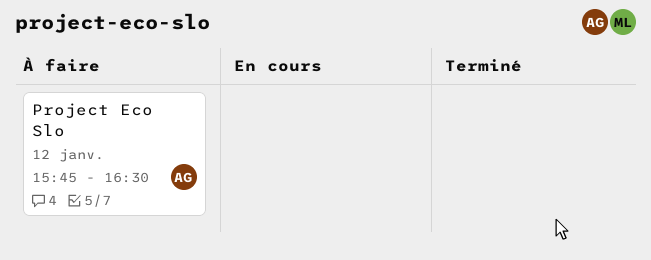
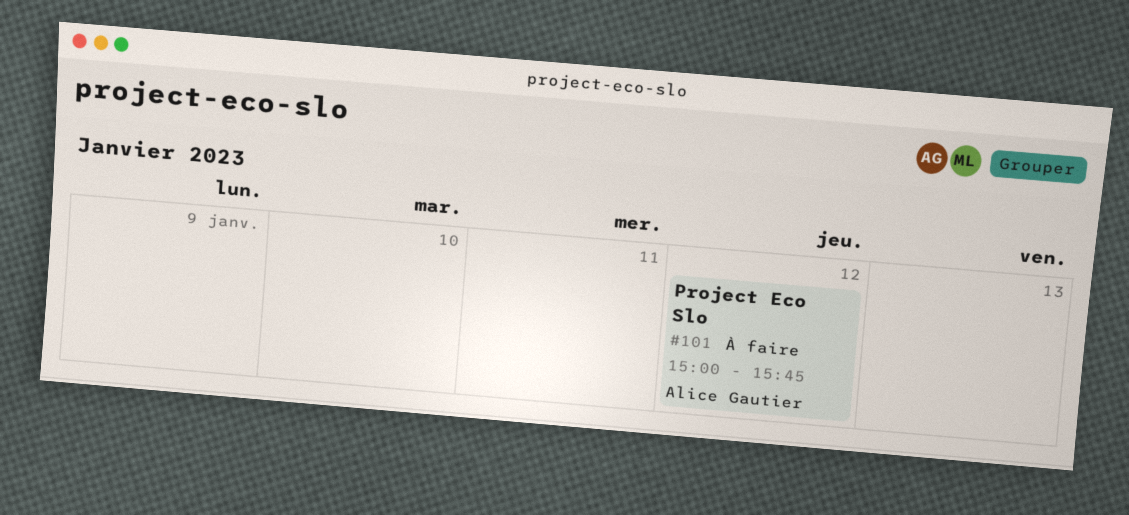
Project Eco Slo, begins: 15:45 -> 15:00
Project Eco Slo, ends: 16:30 -> 15:45

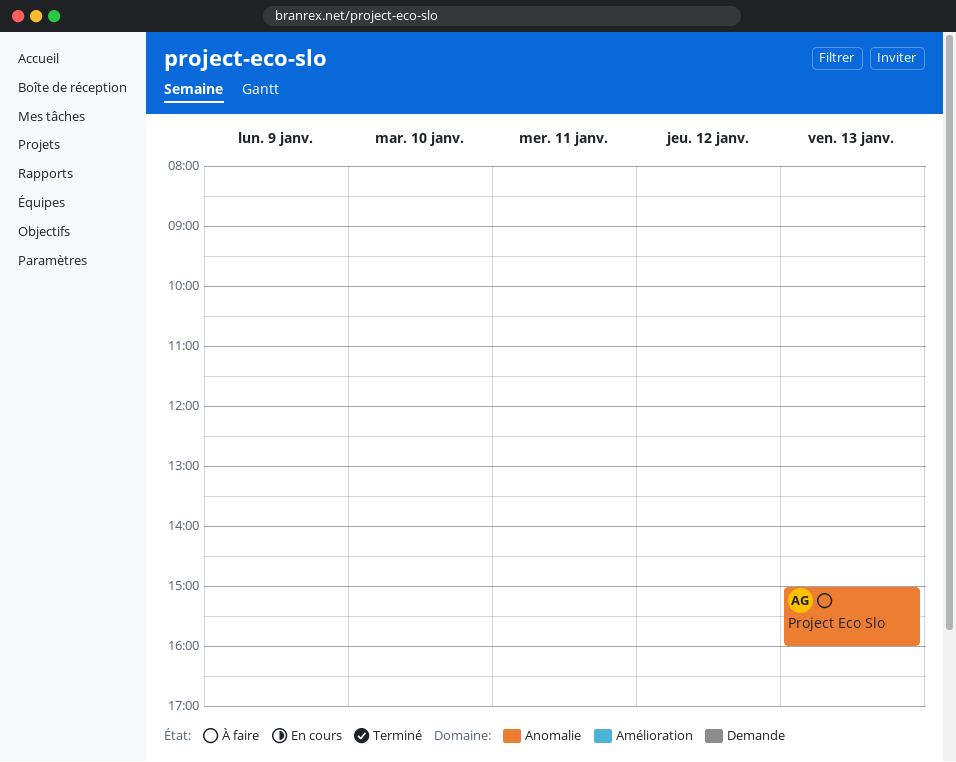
Project Eco Slo, day: Jan 12 -> Jan 13
Project Eco Slo, ends: 15:45 -> 16:00

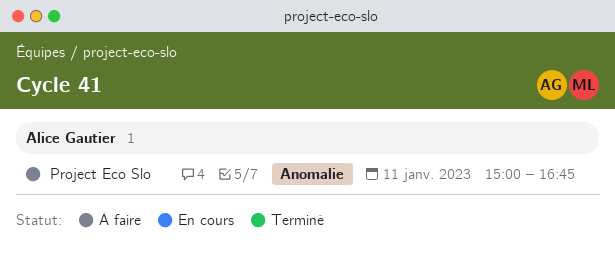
Project Eco Slo, day: Jan 13 -> Jan 11
Project Eco Slo, ends: 16:00 -> 16:45

